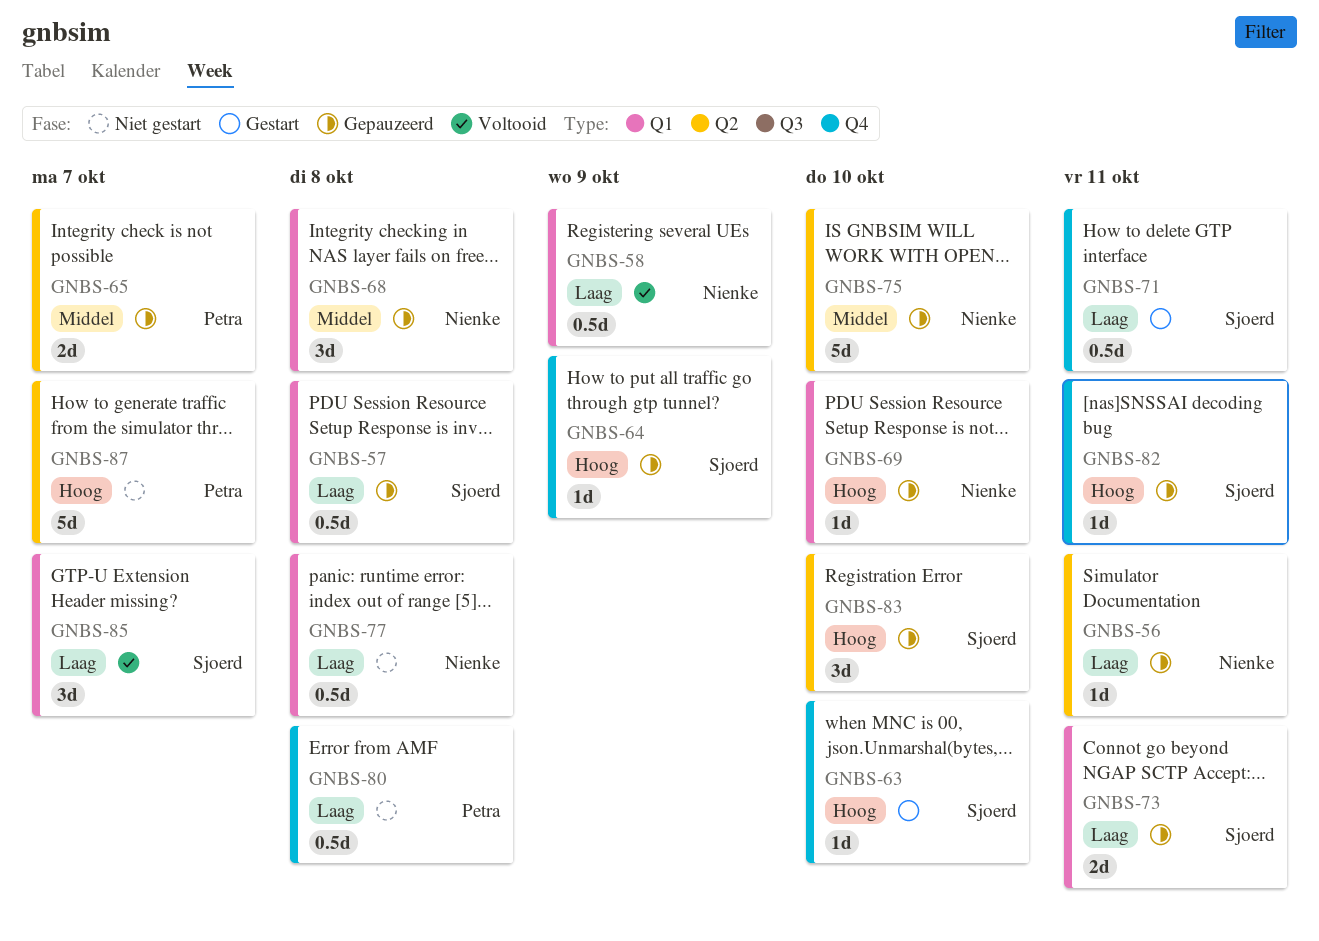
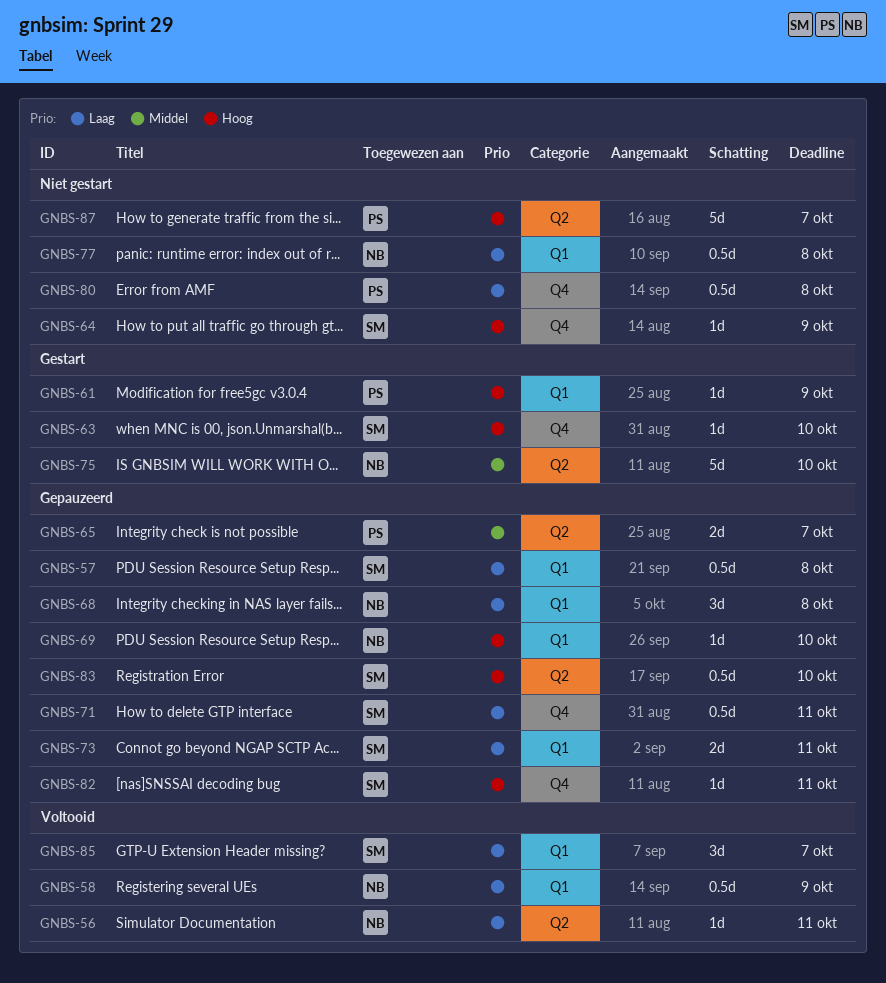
GNBS-56, status: Gepauzeerd -> Voltooid
GNBS-61: none -> present
GNBS-64, status: Gepauzeerd -> Niet gestart
GNBS-68, priority: Middel -> Laag
GNBS-71, status: Gestart -> Gepauzeerd
GNBS-75, status: Gepauzeerd -> Gestart
GNBS-83, estimate: 3d -> 0.5d

